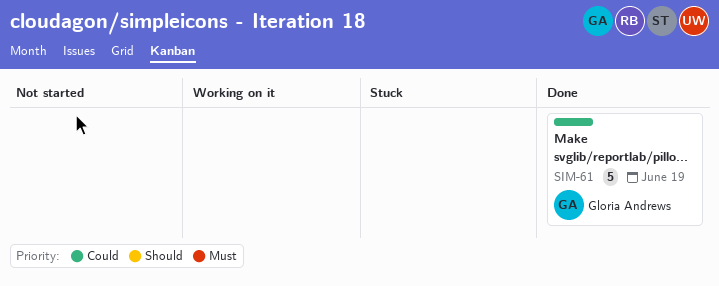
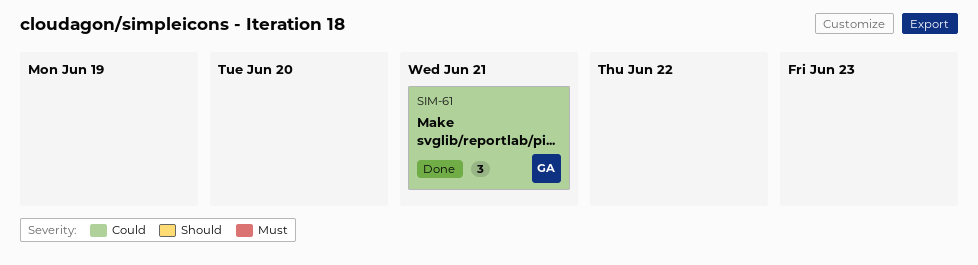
SIM-61, estimate: 5 -> 3
SIM-61, due: Jun 19 -> Jun 21

